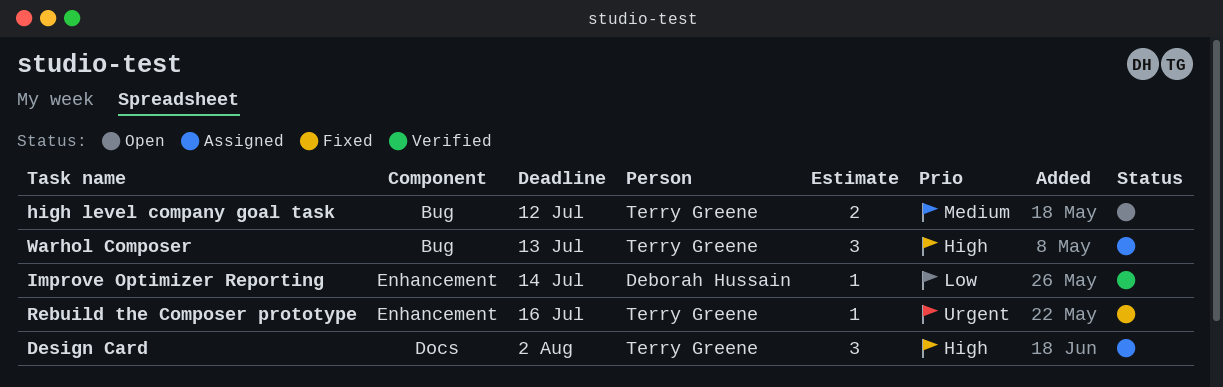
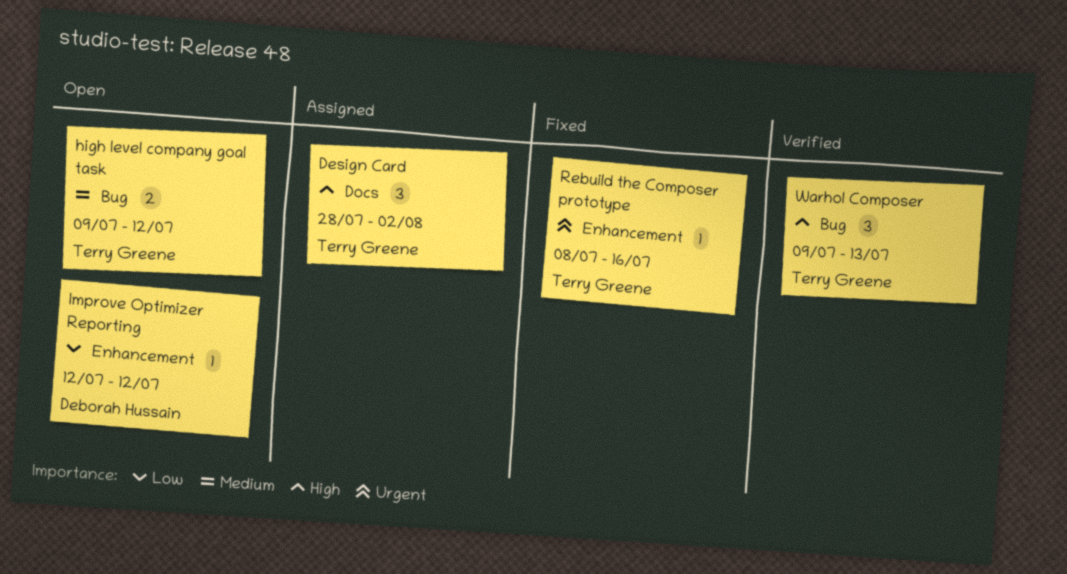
Improve Optimizer Reporting, status: Verified -> Open
Improve Optimizer Reporting, due: Jul 14 -> Jul 12
Warhol Composer, status: Assigned -> Verified

